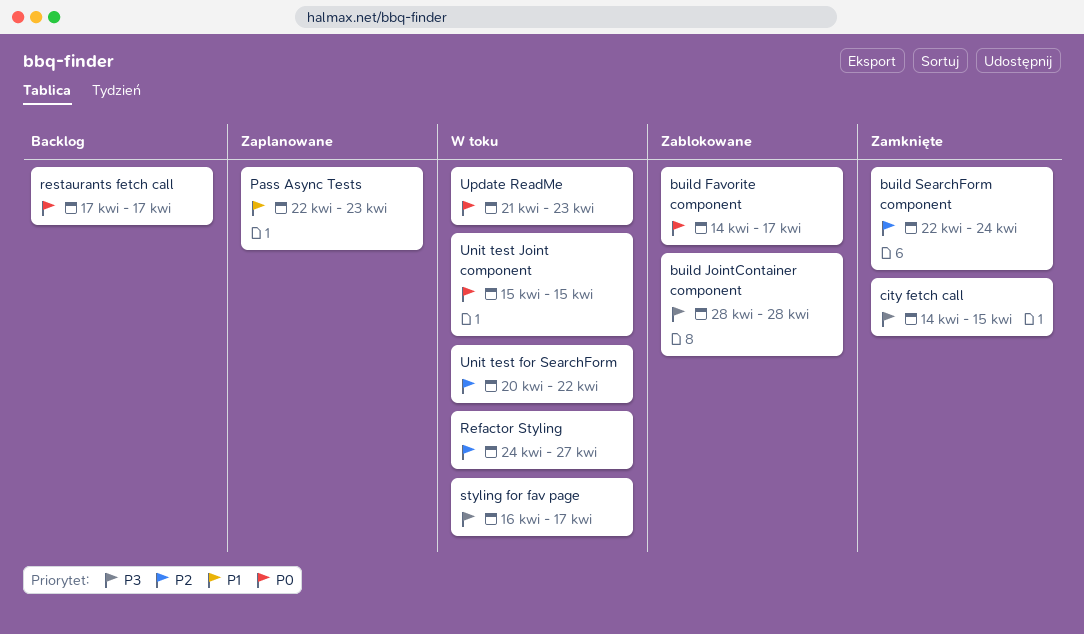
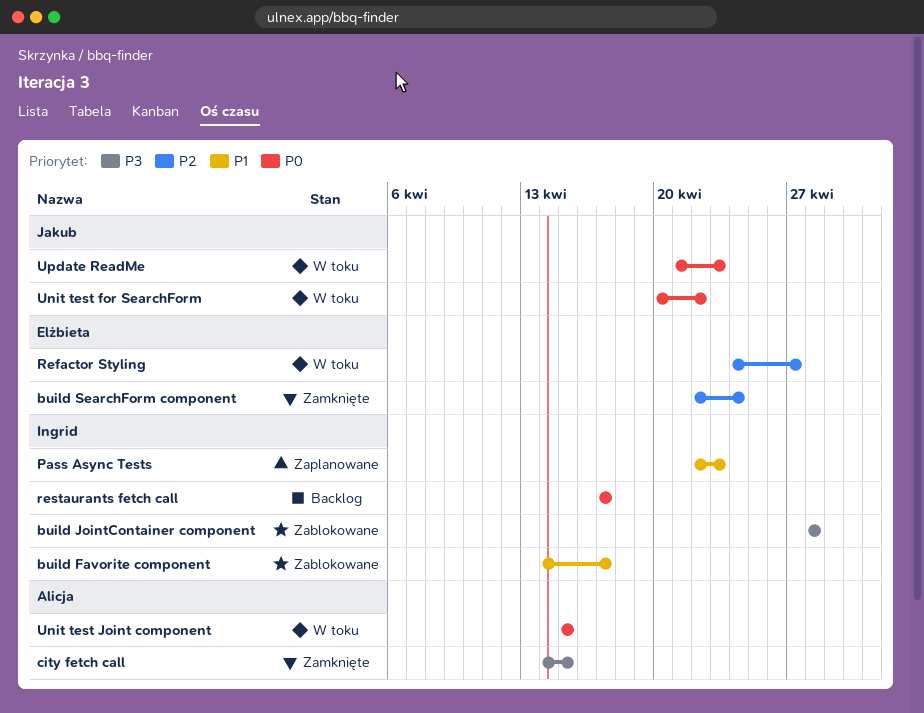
build Favorite component, priority: P0 -> P1
styling for fav page: present -> none
Unit test for SearchForm, priority: P2 -> P0

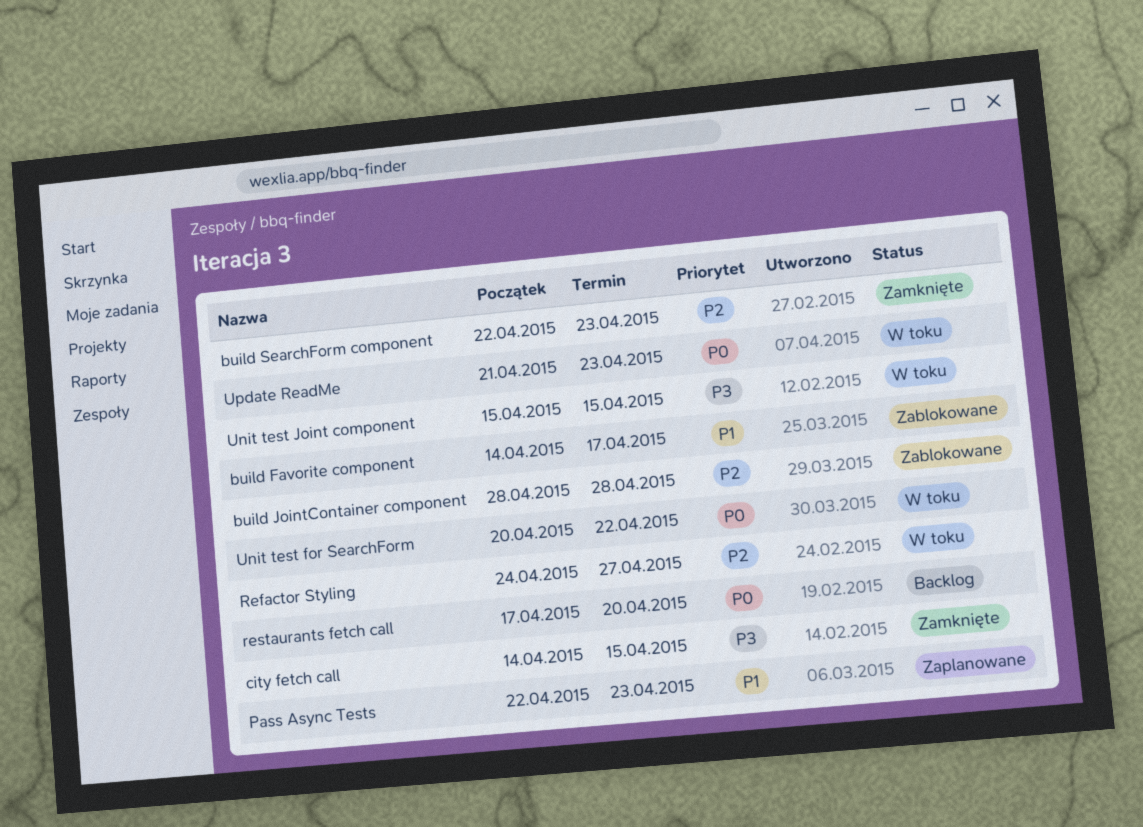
build JointContainer component, priority: P3 -> P2
build SearchForm component, due: Apr 24 -> Apr 23
restaurants fetch call, due: Apr 17 -> Apr 20
Unit test Joint component, priority: P0 -> P3

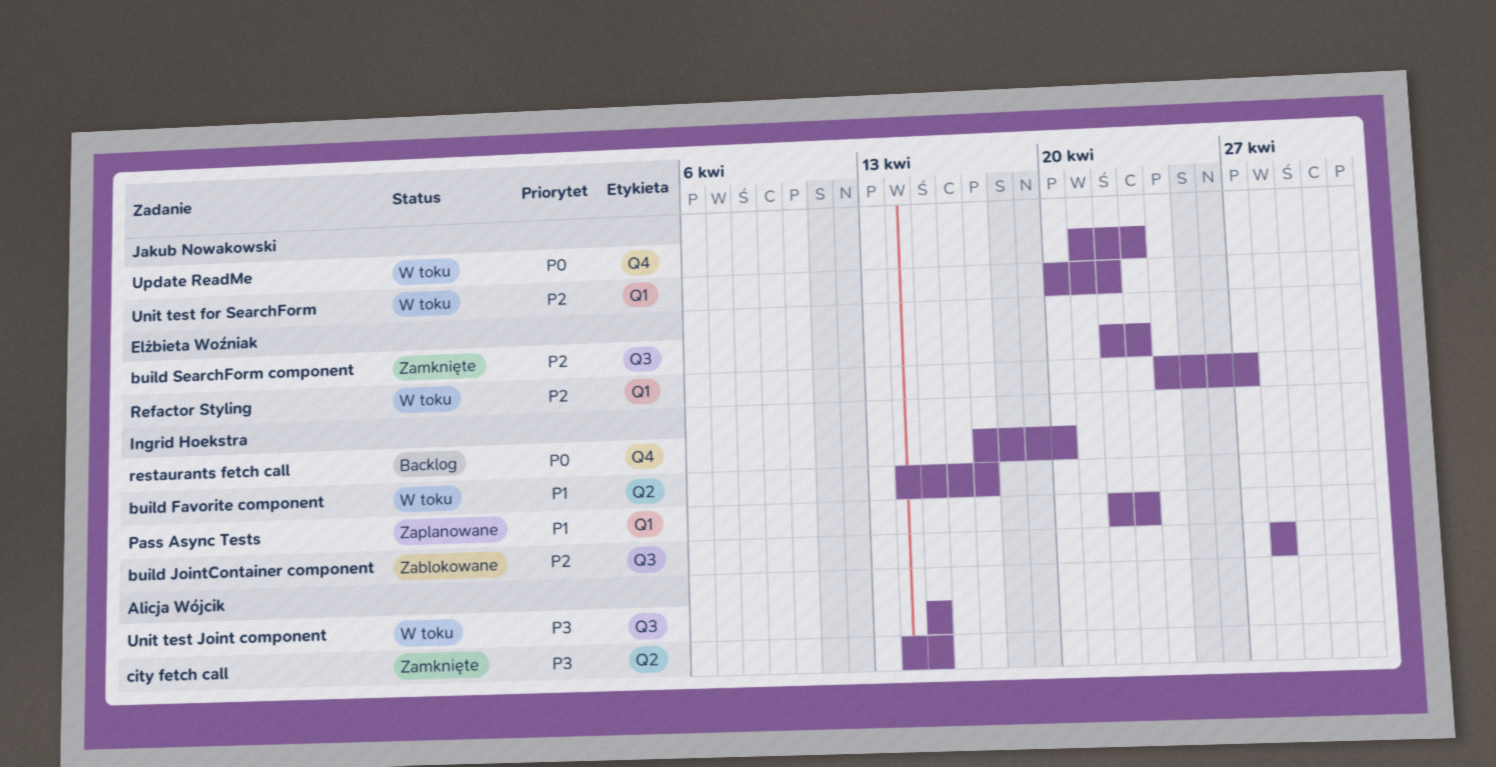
build Favorite component, status: Zablokowane -> W toku
Unit test for SearchForm, priority: P0 -> P2

